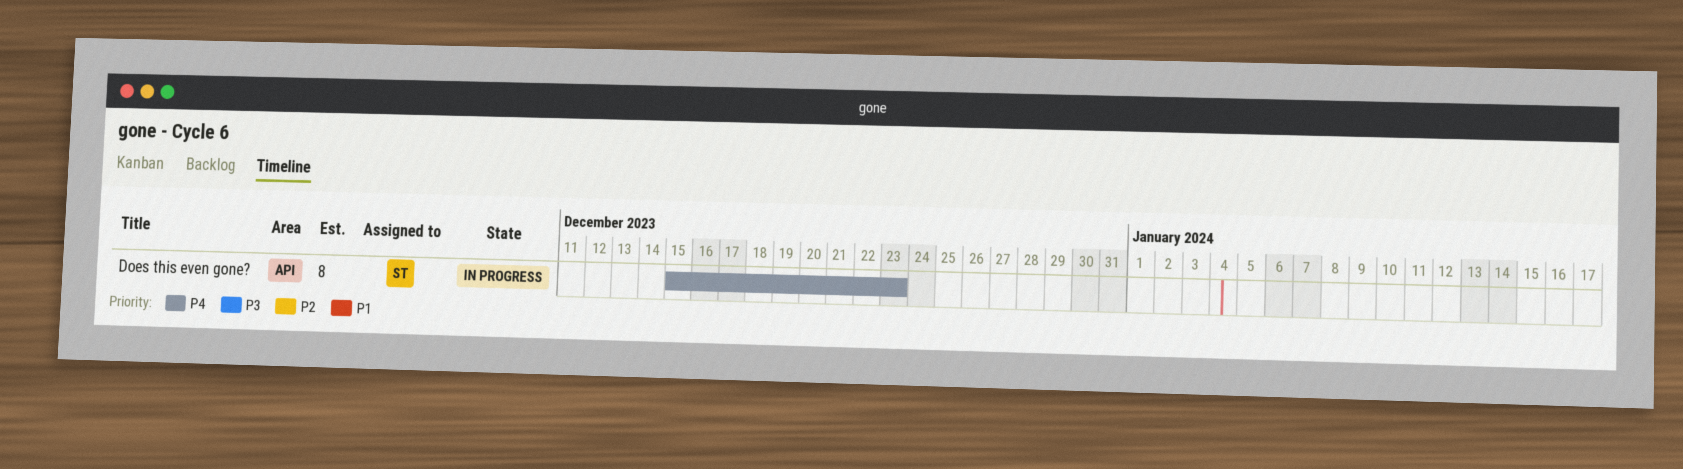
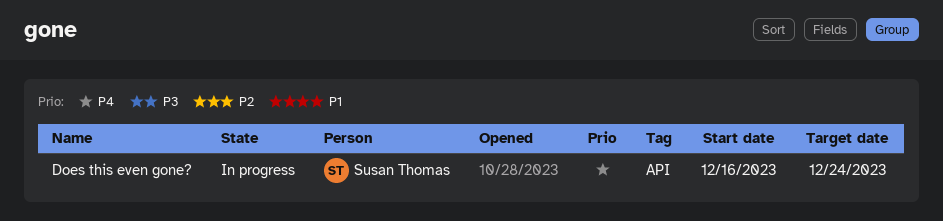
Does this even gone?, start: Dec 15 -> Dec 16
Does this even gone?, due: Dec 23 -> Dec 24

